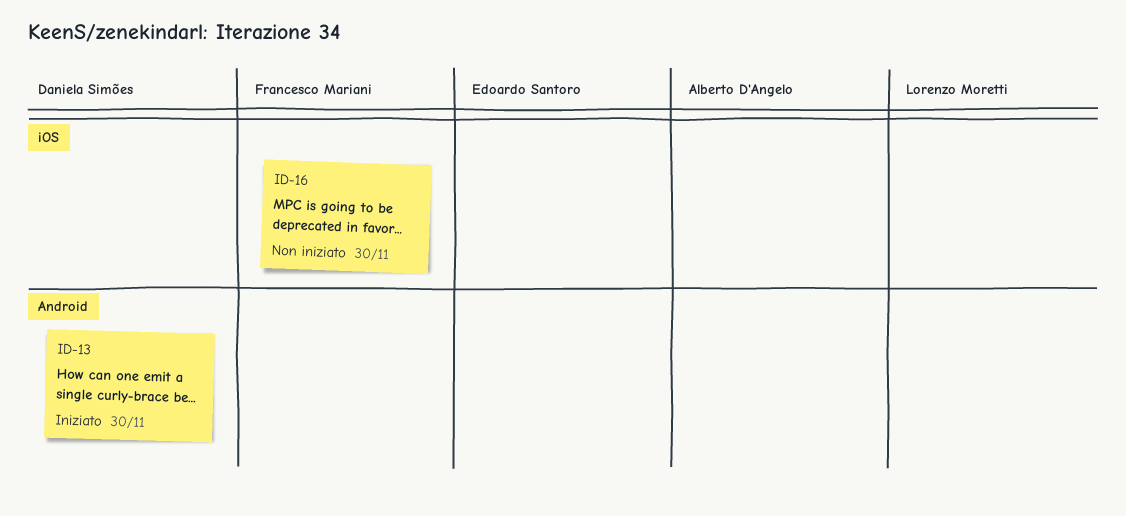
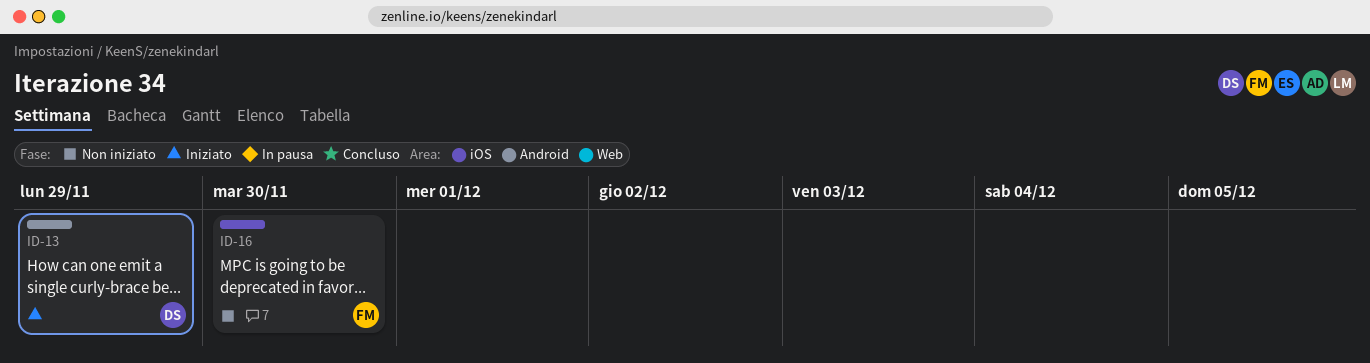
ID-13, due: Nov 30 -> Nov 29

